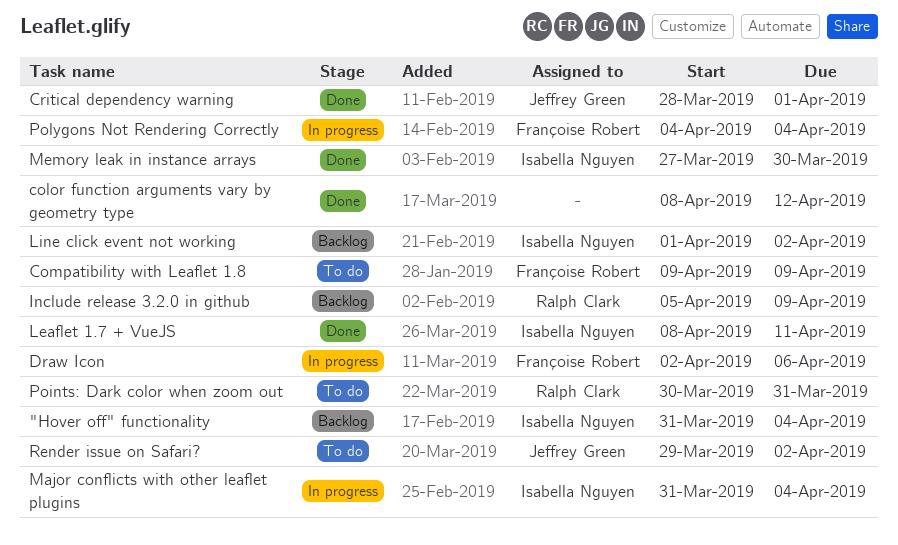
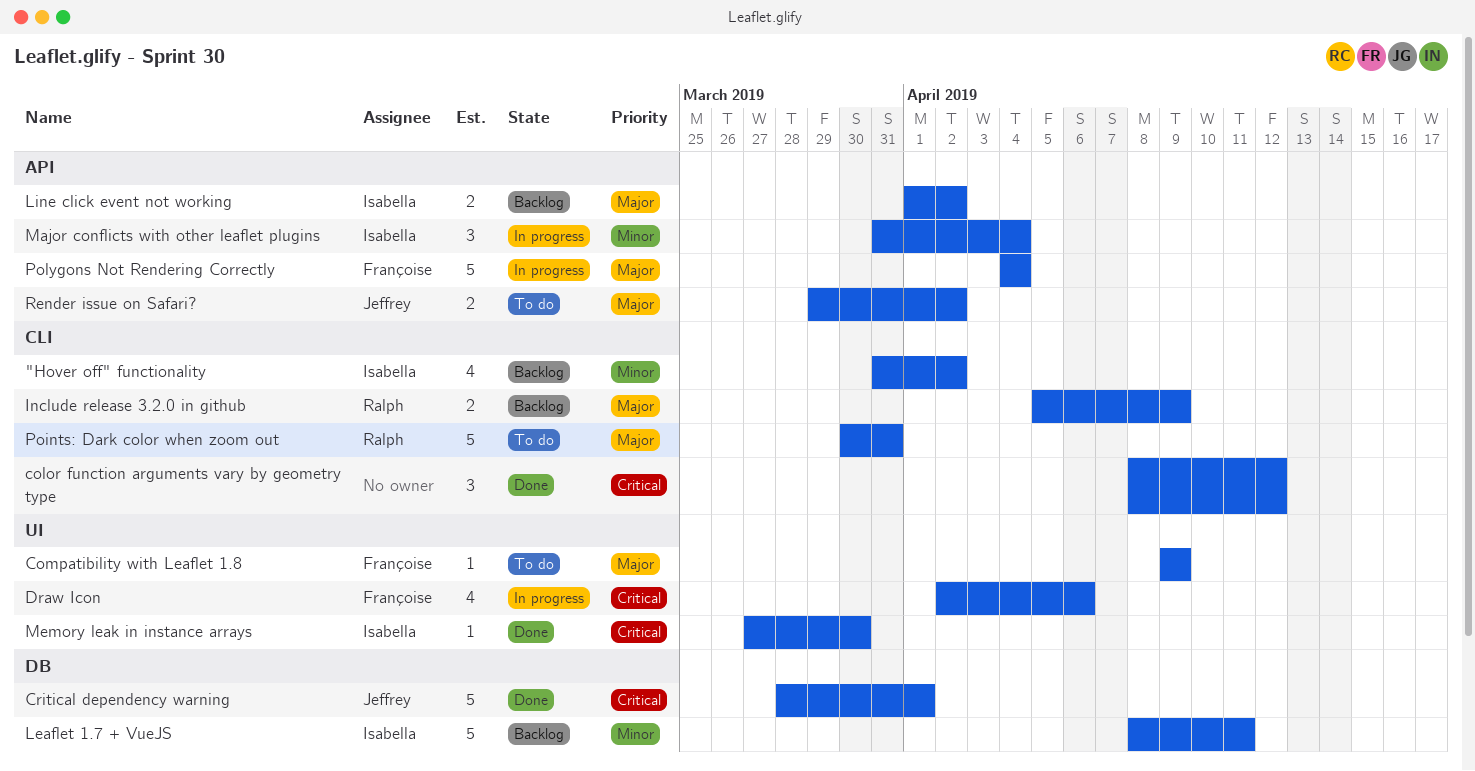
"Hover off" functionality, due: Apr 4 -> Apr 2
Leaflet 1.7 + VueJS, status: Done -> Backlog

